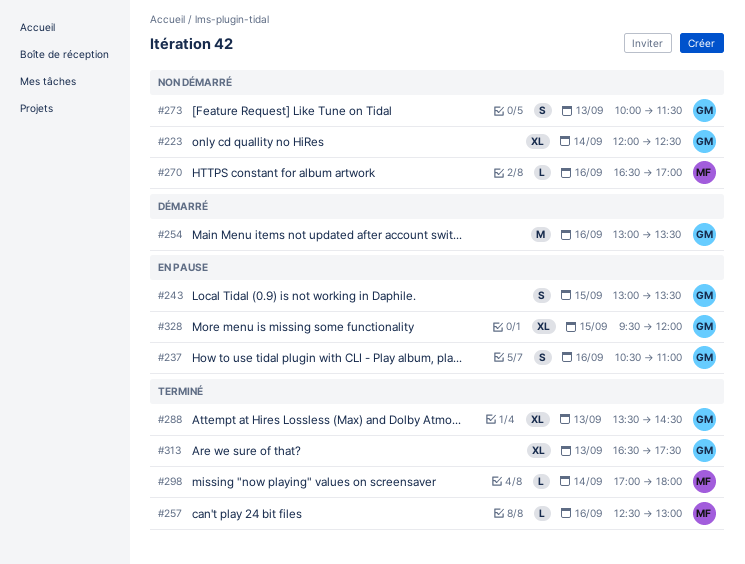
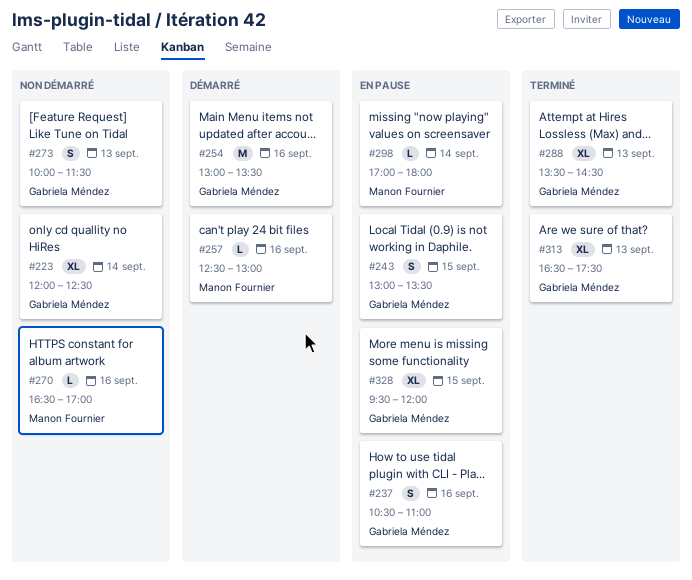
#257, status: Terminé -> Démarré
#298, status: Terminé -> En pause

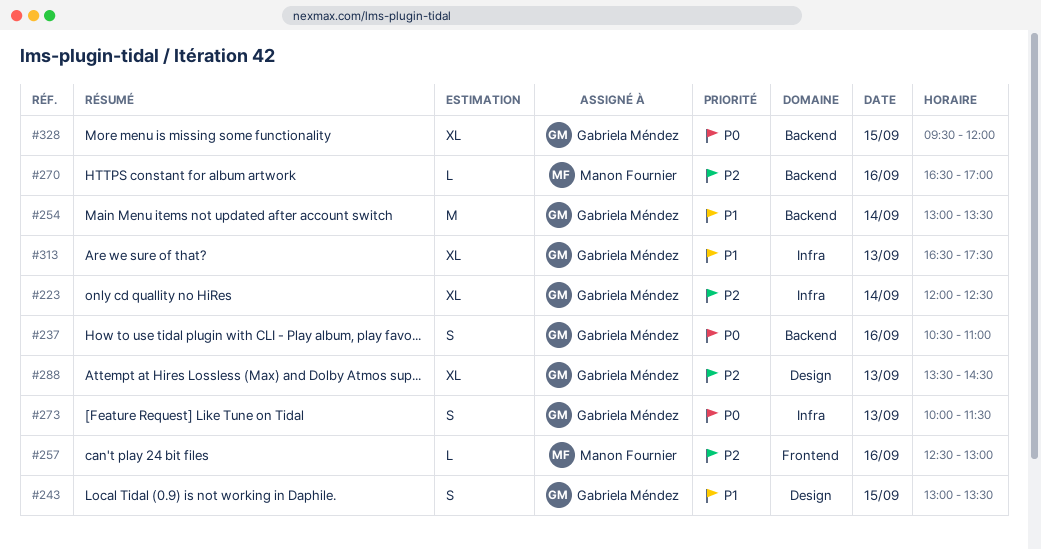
#254, day: Sep 16 -> Sep 14
#298: present -> none

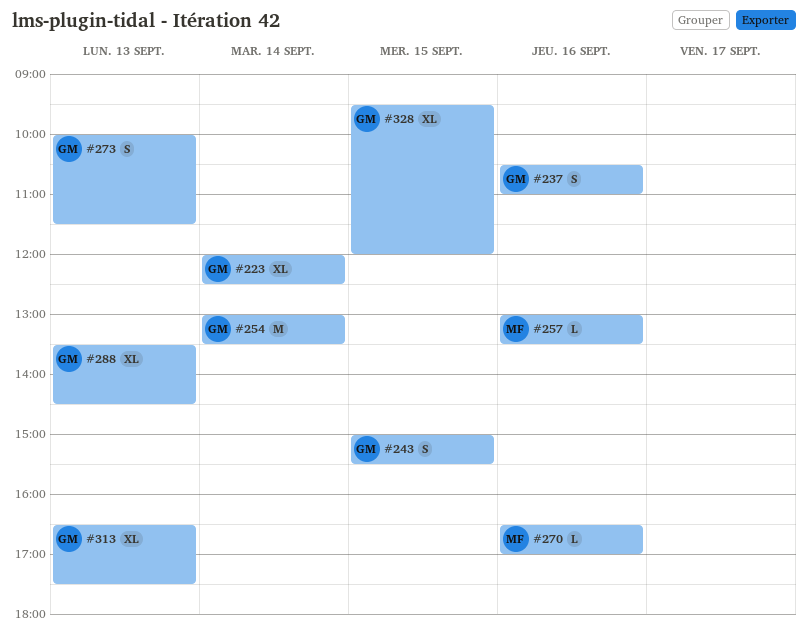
#243, begins: 13:00 -> 15:00
#243, ends: 13:30 -> 15:30
#257, begins: 12:30 -> 13:00
#257, ends: 13:00 -> 13:30

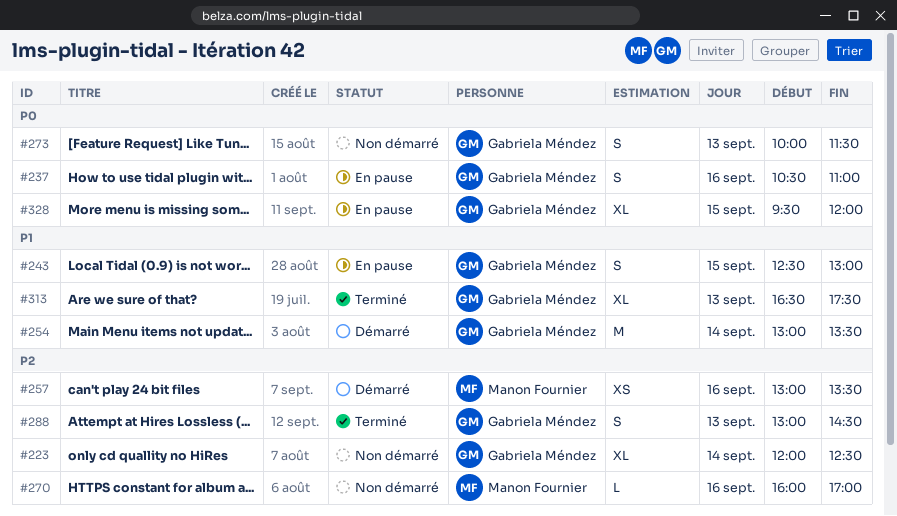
#243, begins: 15:00 -> 12:30
#243, ends: 15:30 -> 13:00
#257, estimate: L -> XS
#270, begins: 16:30 -> 16:00
#288, estimate: XL -> S
#288, begins: 13:30 -> 13:00

